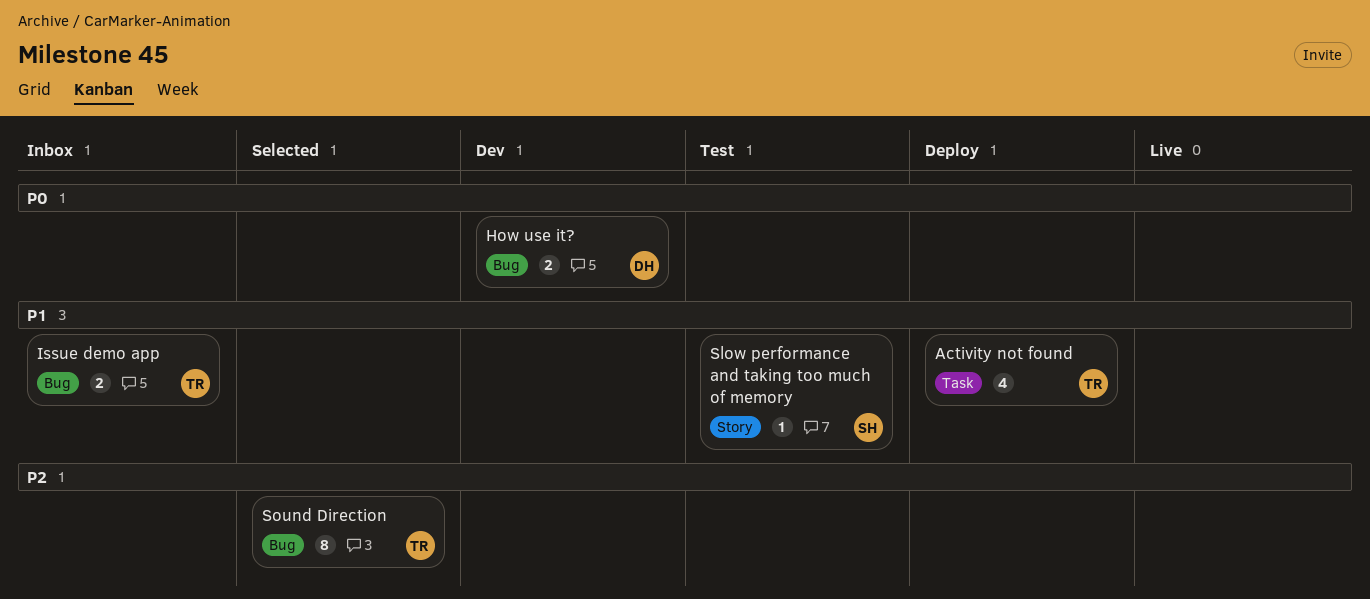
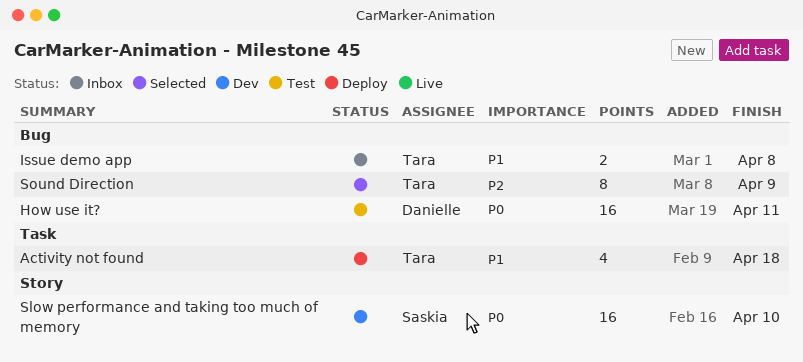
How use it?, status: Dev -> Test
How use it?, estimate: 2 -> 16
Slow performance and taking too much of memory, status: Test -> Dev
Slow performance and taking too much of memory, priority: P1 -> P0
Slow performance and taking too much of memory, estimate: 1 -> 16

